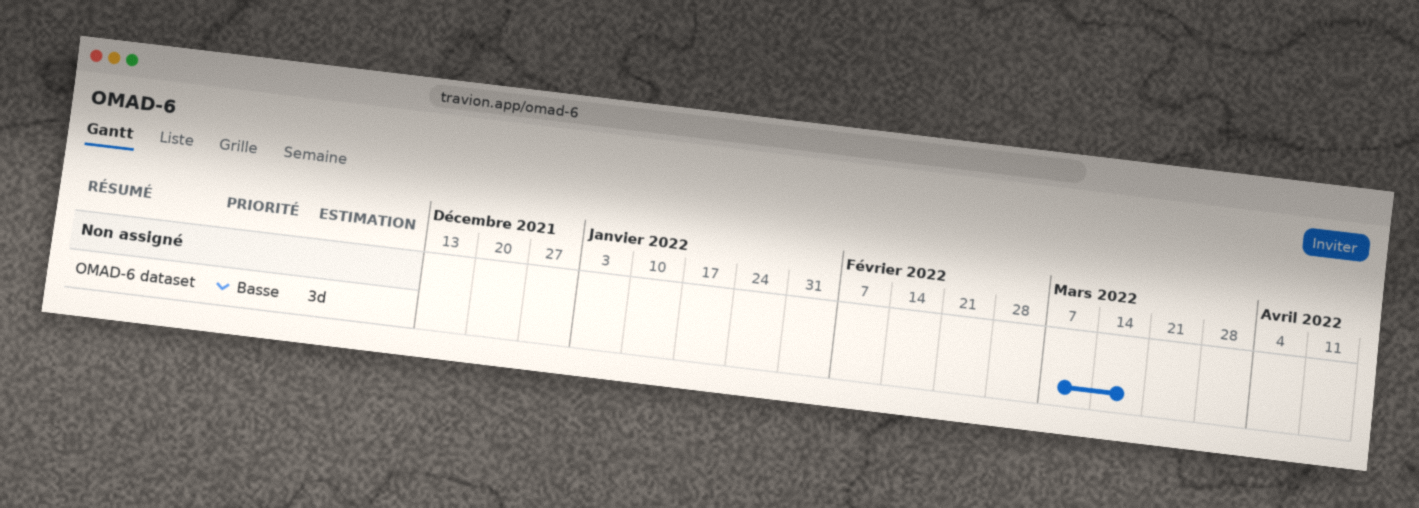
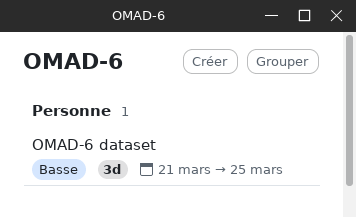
OMAD-6 dataset, start: Mar 7 -> Mar 21
OMAD-6 dataset, due: Mar 18 -> Mar 25

